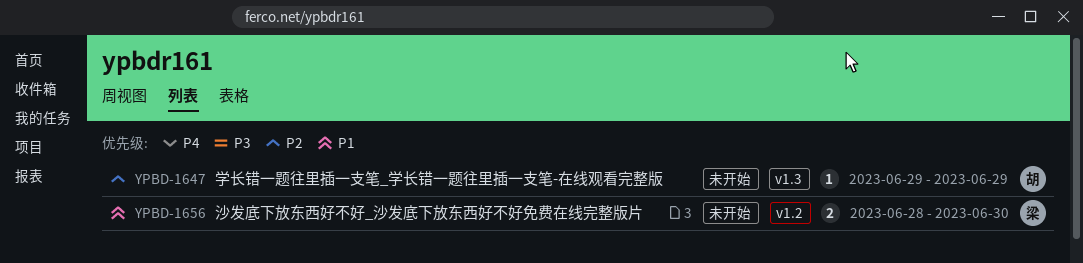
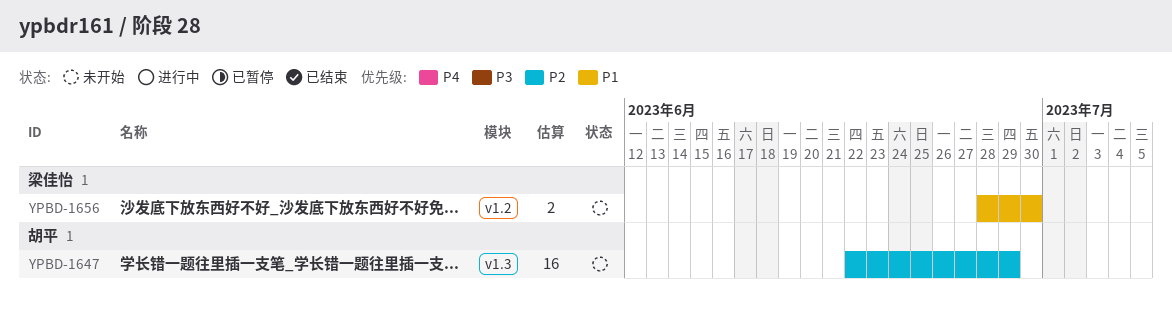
YPBD-1647, estimate: 1 -> 16
YPBD-1647, start: Jun 29 -> Jun 22

